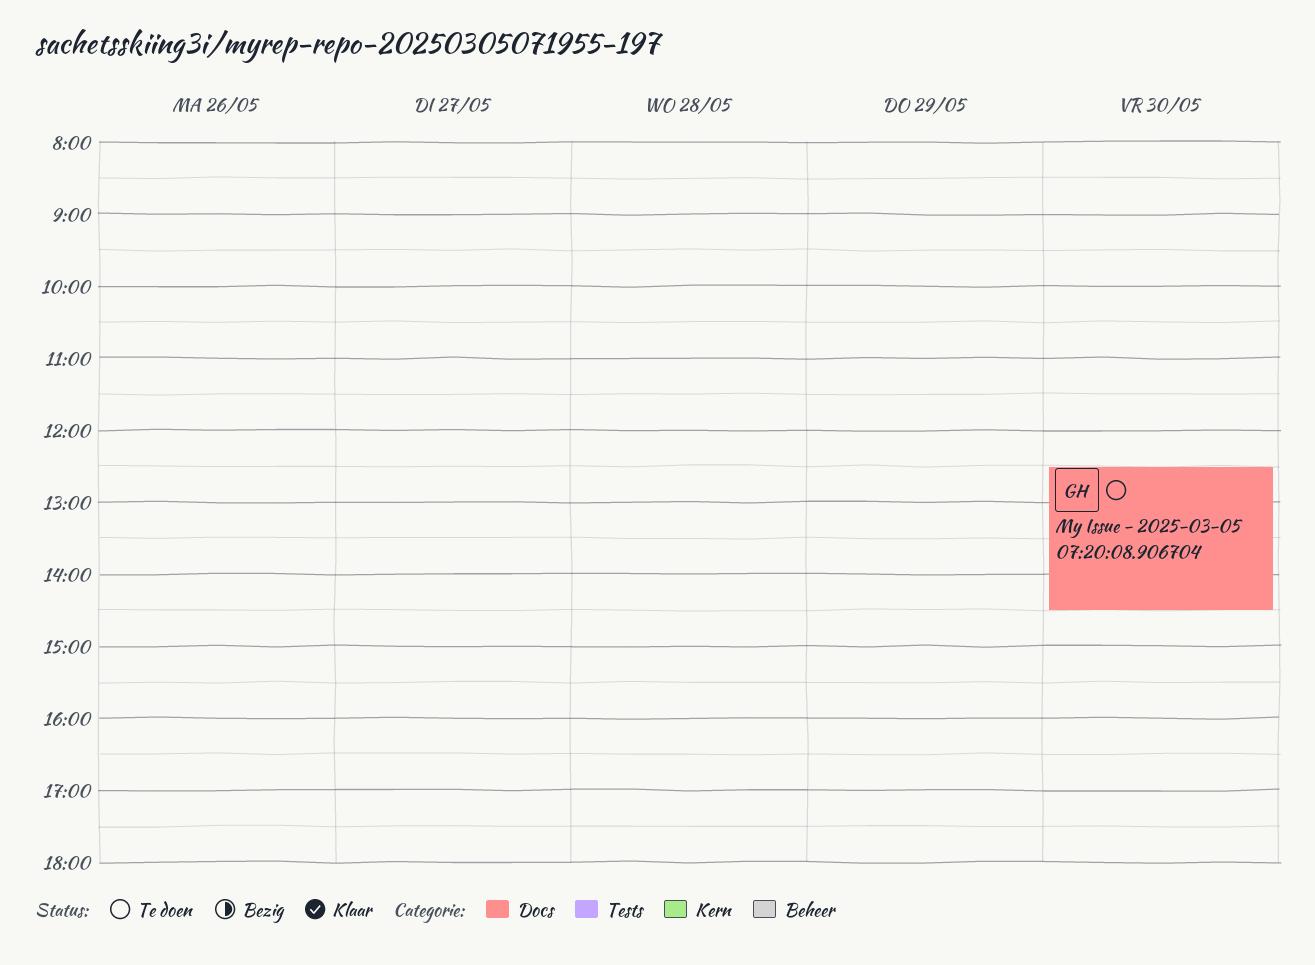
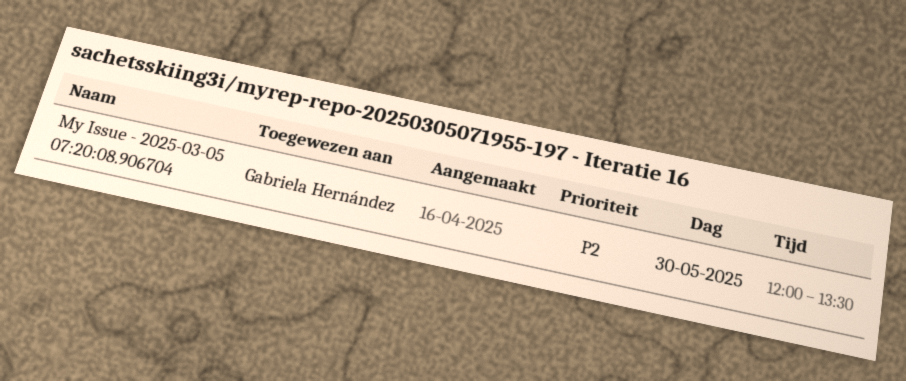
My Issue - 2025-03-05 07:20:08.906704, begins: 12:30 -> 12:00
My Issue - 2025-03-05 07:20:08.906704, ends: 14:30 -> 13:30

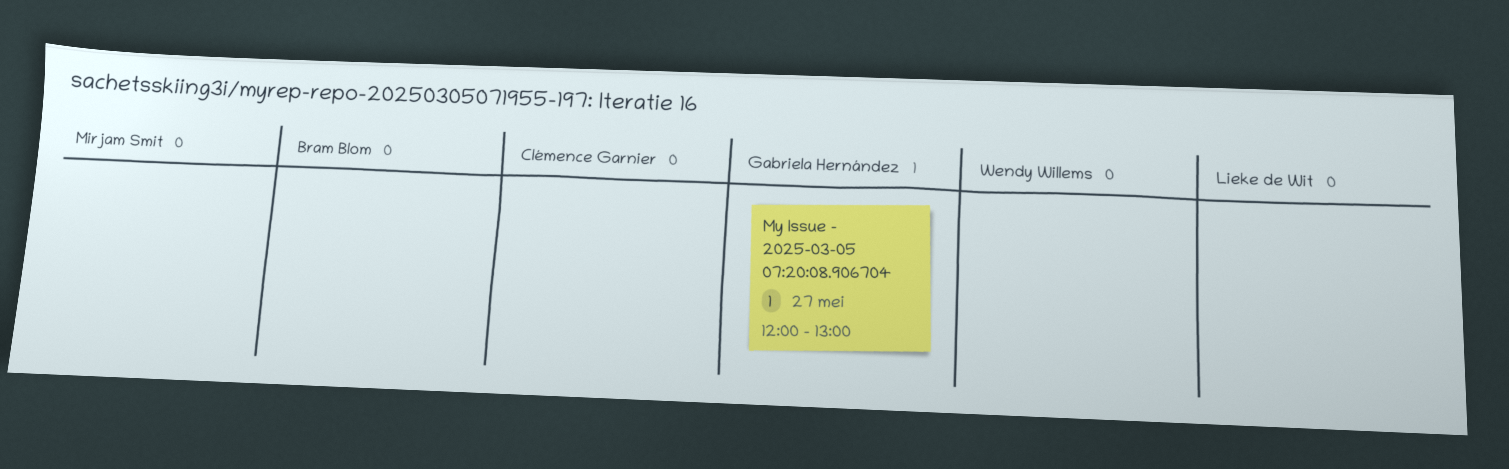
My Issue - 2025-03-05 07:20:08.906704, day: May 30 -> May 27
My Issue - 2025-03-05 07:20:08.906704, ends: 13:30 -> 13:00

